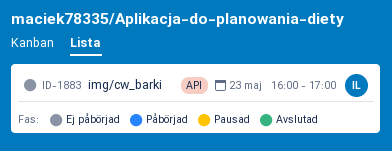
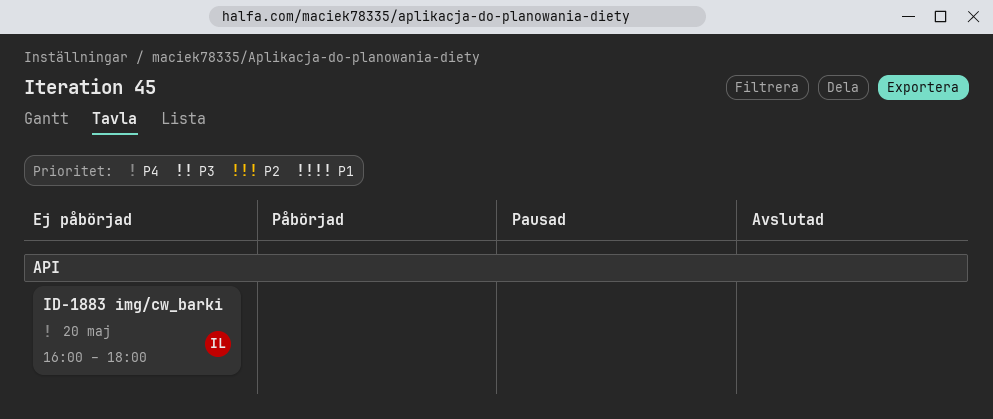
ID-1883, day: May 23 -> May 20
ID-1883, ends: 17:00 -> 18:00

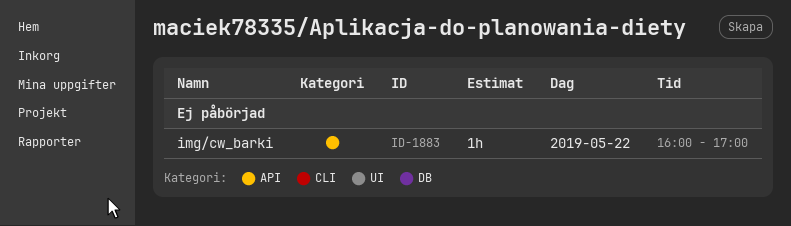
ID-1883, day: May 20 -> May 22
ID-1883, ends: 18:00 -> 17:00

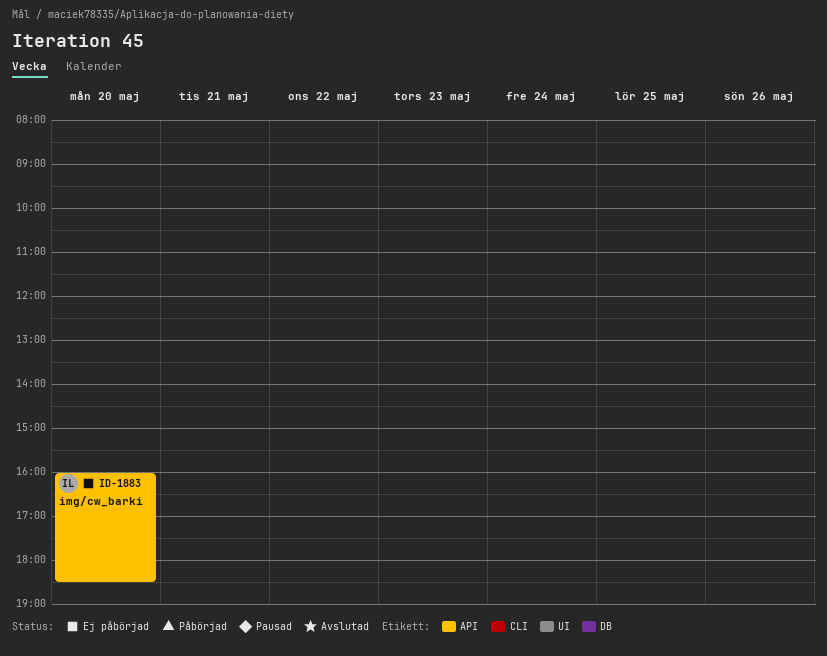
ID-1883, day: May 22 -> May 20
ID-1883, ends: 17:00 -> 18:30

